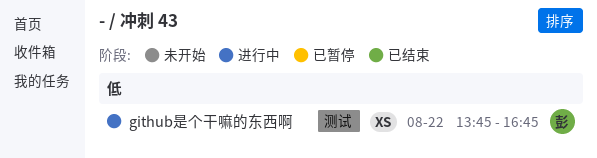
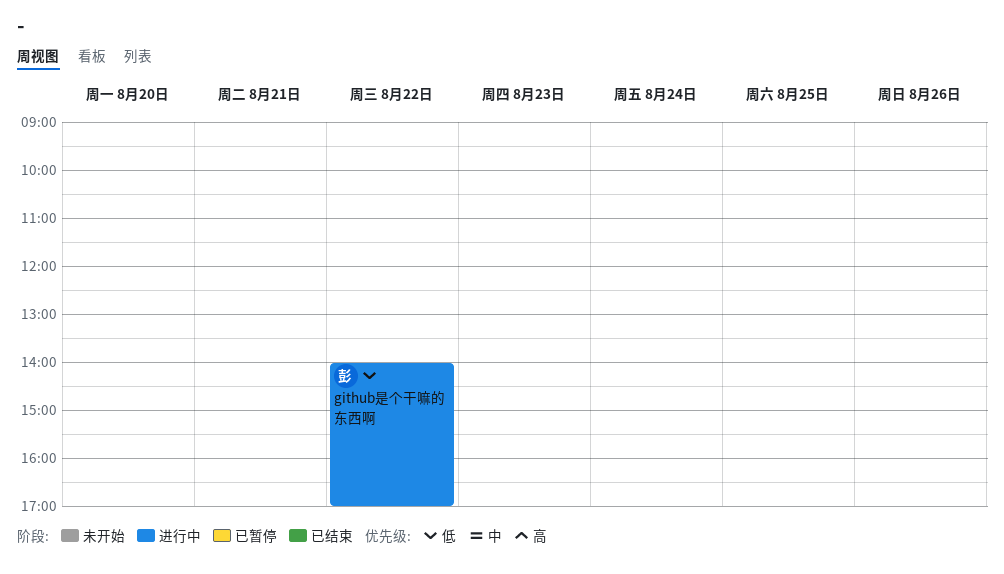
github是个干嘛的东西啊, begins: 13:45 -> 14:00
github是个干嘛的东西啊, ends: 16:45 -> 17:00

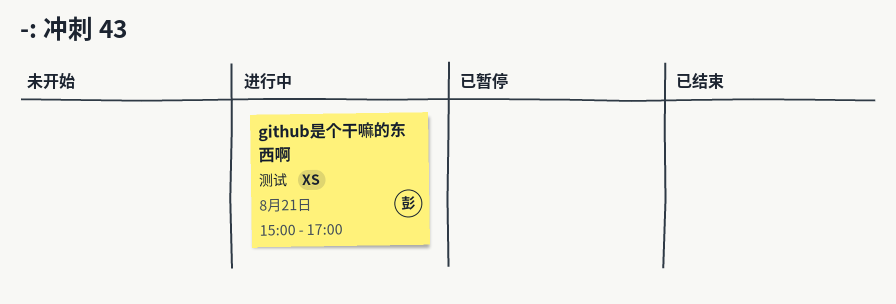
github是个干嘛的东西啊, day: Aug 22 -> Aug 21
github是个干嘛的东西啊, begins: 14:00 -> 15:00

